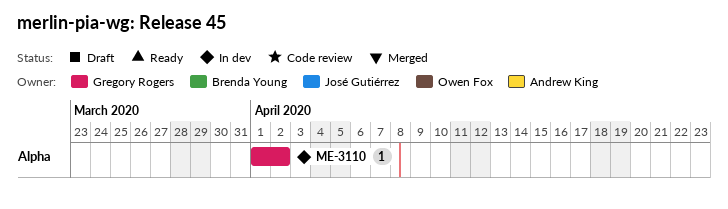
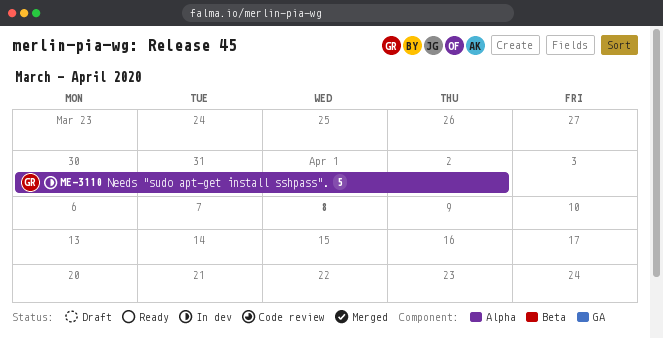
ME-3110, estimate: 1 -> 5
ME-3110, start: Apr 1 -> Mar 30

